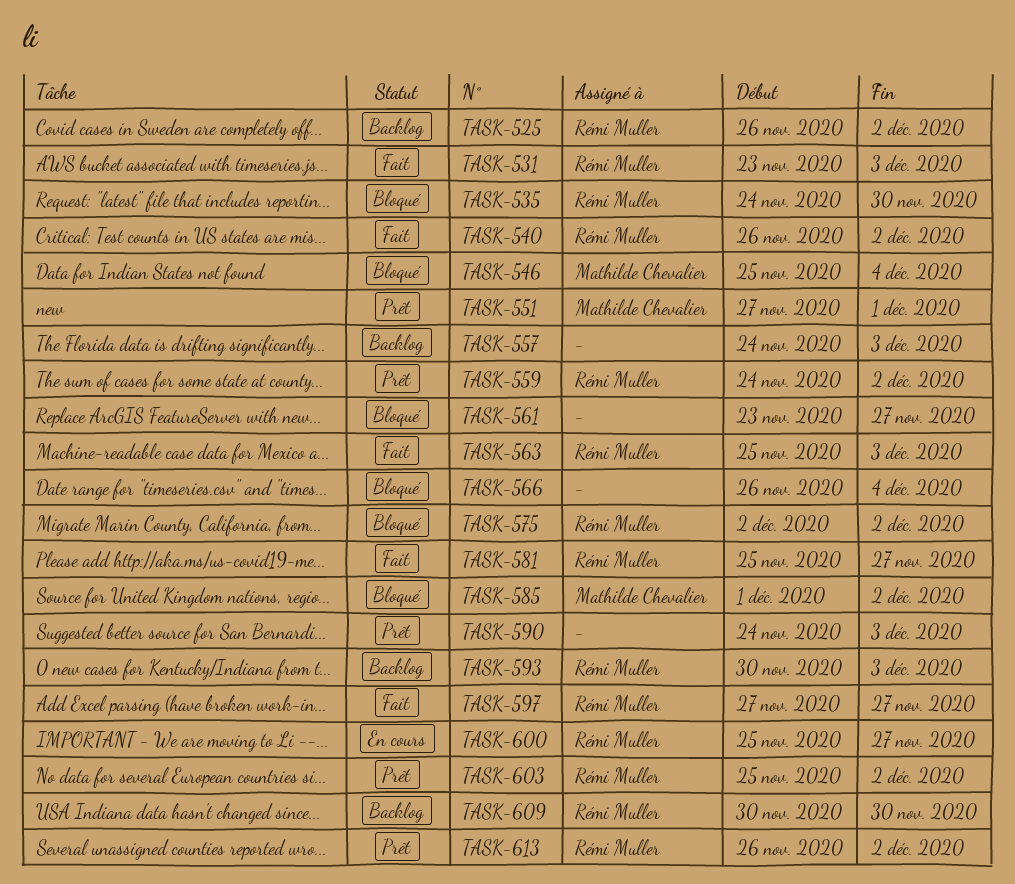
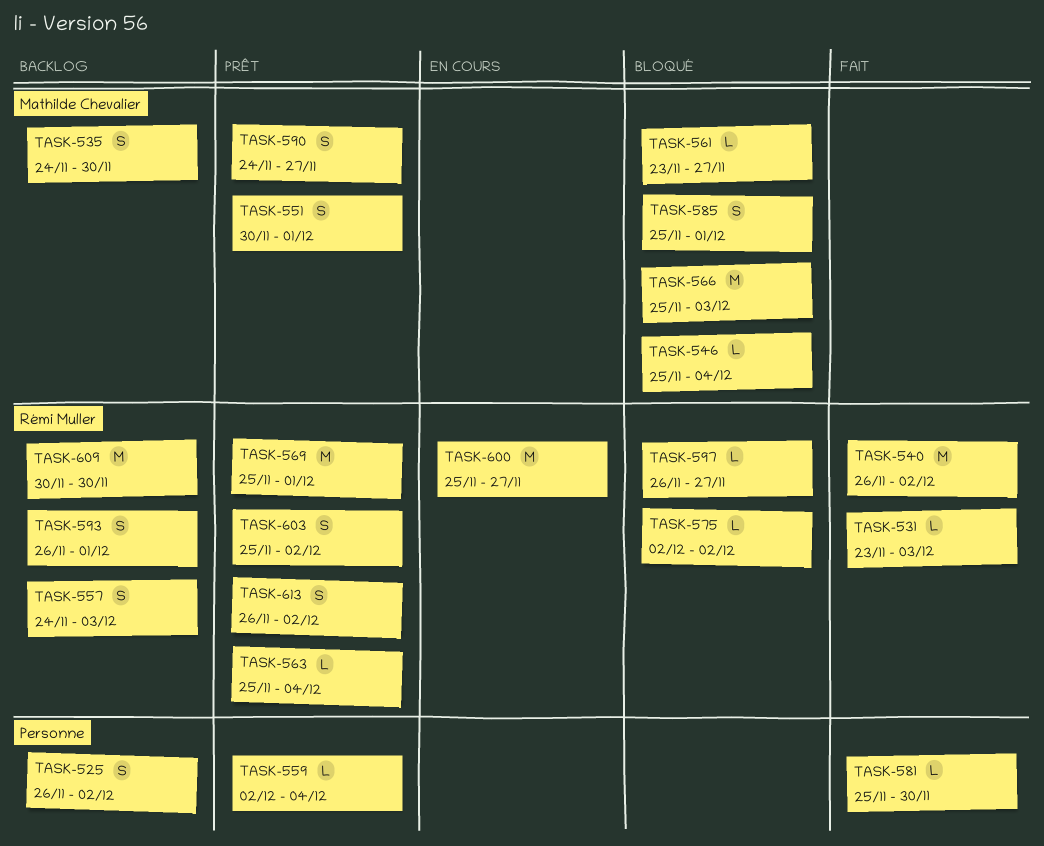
TASK-525, owner: Rémi Muller -> none
TASK-535, status: Bloqué -> Backlog
TASK-535, owner: Rémi Muller -> Mathilde Chevalier
TASK-551, start: Nov 27 -> Nov 30
TASK-557, owner: none -> Rémi Muller
TASK-559, owner: Rémi Muller -> none
TASK-559, start: Nov 24 -> Dec 2
TASK-559, due: Dec 2 -> Dec 4
TASK-561, owner: none -> Mathilde Chevalier
TASK-563, status: Fait -> Prêt
TASK-563, due: Dec 3 -> Dec 4
TASK-566, owner: none -> Mathilde Chevalier
TASK-566, start: Nov 26 -> Nov 25
TASK-566, due: Dec 4 -> Dec 3
TASK-569: none -> present
TASK-581, owner: Rémi Muller -> none
TASK-581, due: Nov 27 -> Nov 30
TASK-585, start: Dec 1 -> Nov 25
TASK-585, due: Dec 2 -> Dec 1
TASK-590, owner: none -> Mathilde Chevalier
TASK-590, due: Dec 3 -> Nov 27
TASK-593, start: Nov 30 -> Nov 26
TASK-593, due: Dec 3 -> Dec 1
TASK-597, status: Fait -> Bloqué
TASK-597, start: Nov 27 -> Nov 26

